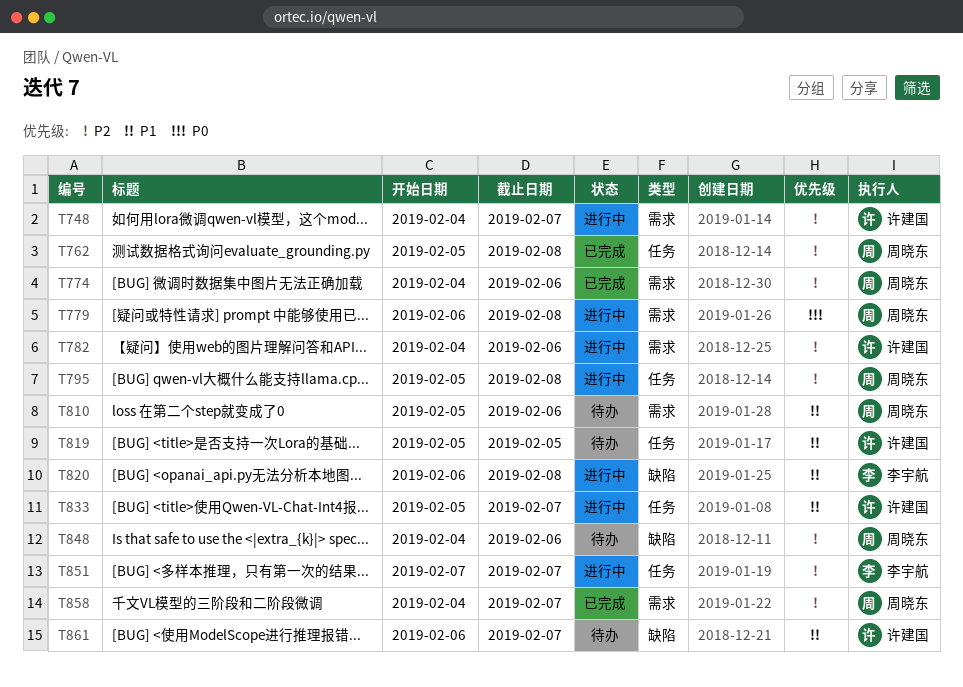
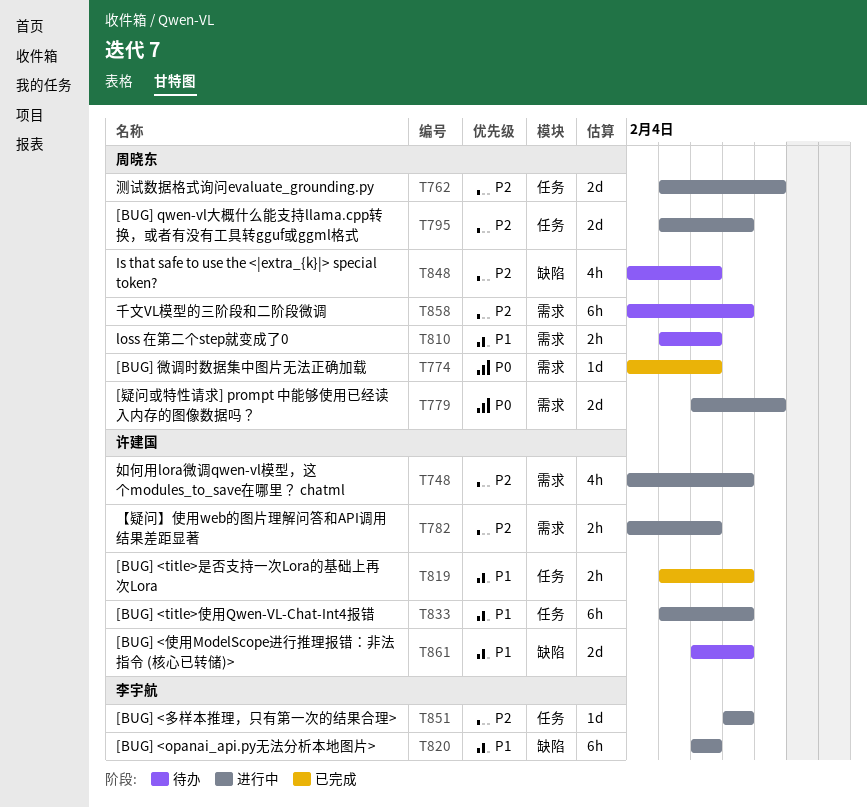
T762, status: 已完成 -> 进行中
T774, priority: P2 -> P0
T795, due: Feb 8 -> Feb 7
T819, status: 待办 -> 已完成
T819, due: Feb 5 -> Feb 7
T820, due: Feb 8 -> Feb 6
T858, status: 已完成 -> 待办

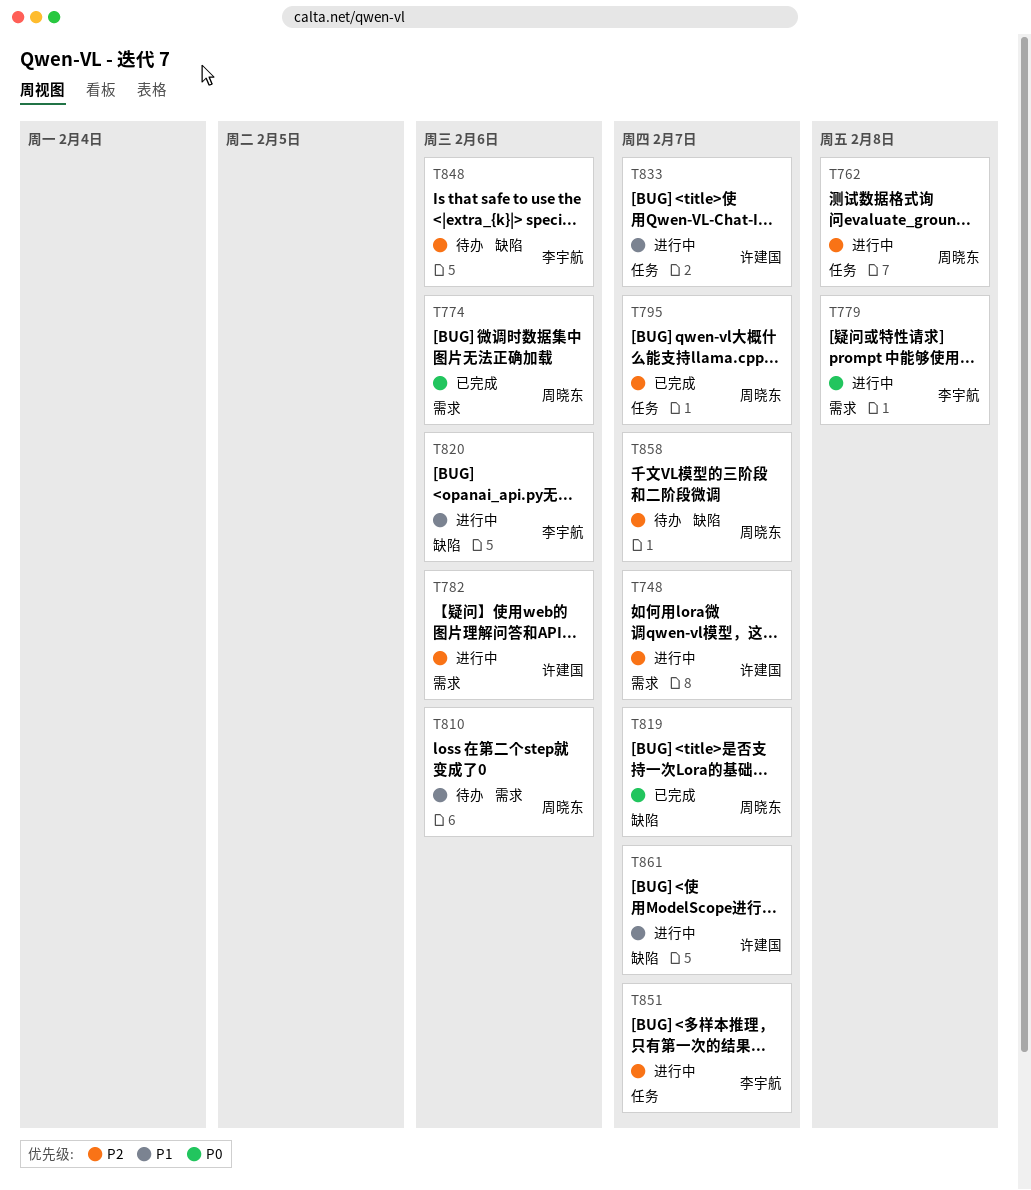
T779, owner: 周晓东 -> 李宇航
T795, status: 进行中 -> 已完成
T819, owner: 许建国 -> 周晓东
T819, priority: P1 -> P0
T819, label: 任务 -> 缺陷
T848, owner: 周晓东 -> 李宇航
T858, label: 需求 -> 缺陷
T861, status: 待办 -> 进行中

